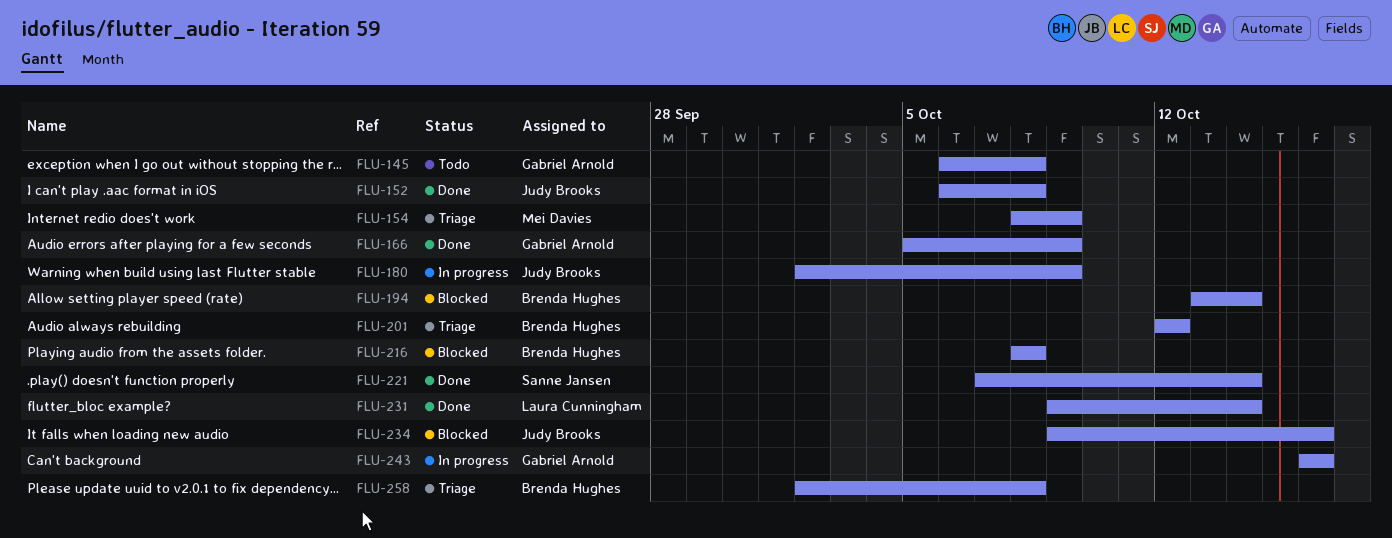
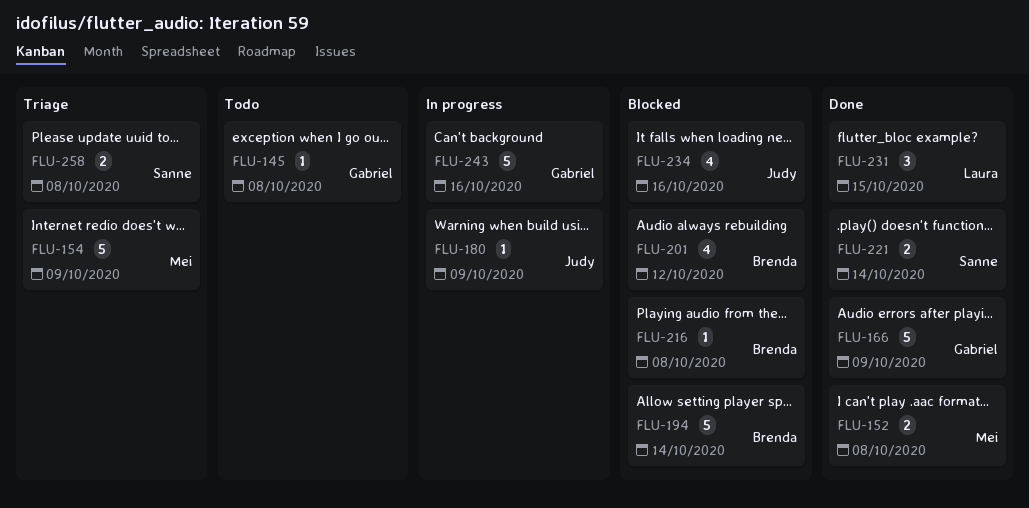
FLU-152, owner: Judy Brooks -> Mei Davies
FLU-201, status: Triage -> Blocked
FLU-231, due: Oct 14 -> Oct 15
FLU-258, owner: Brenda Hughes -> Sanne Jansen

